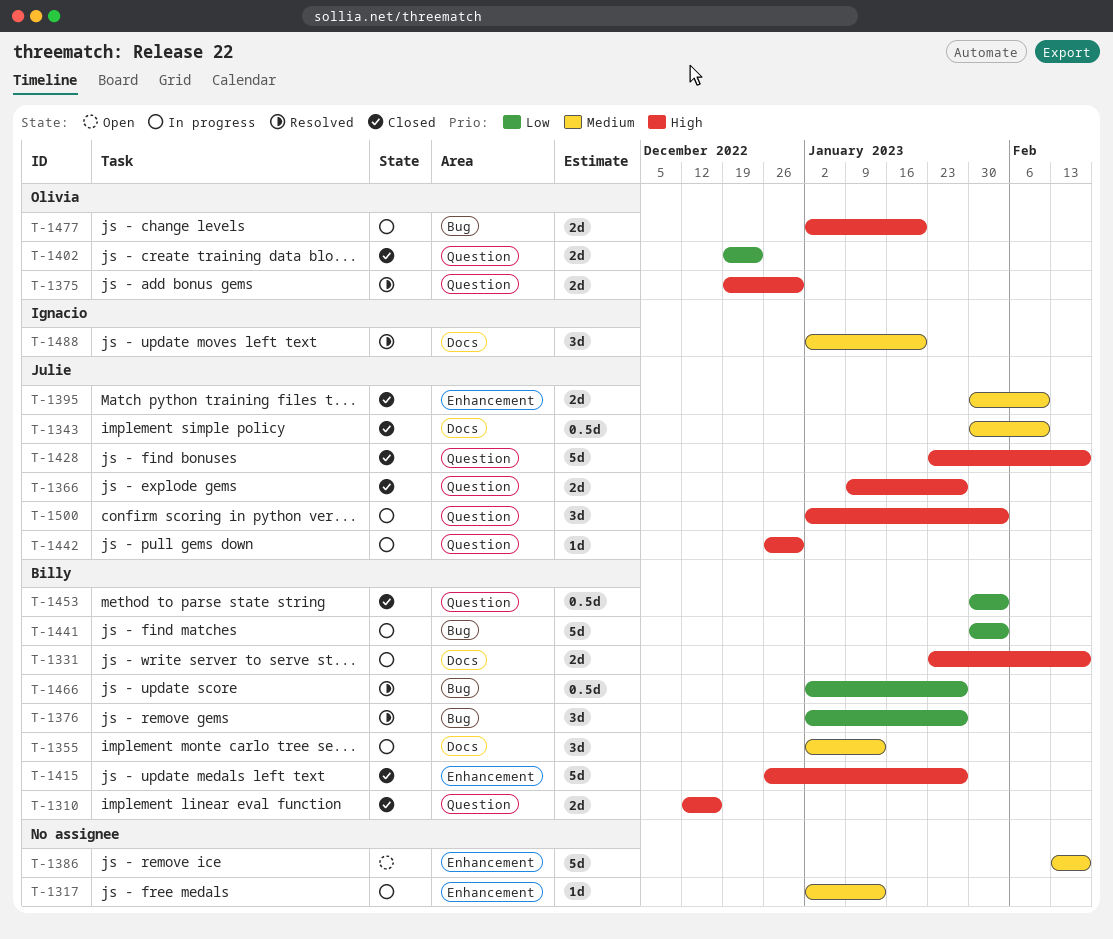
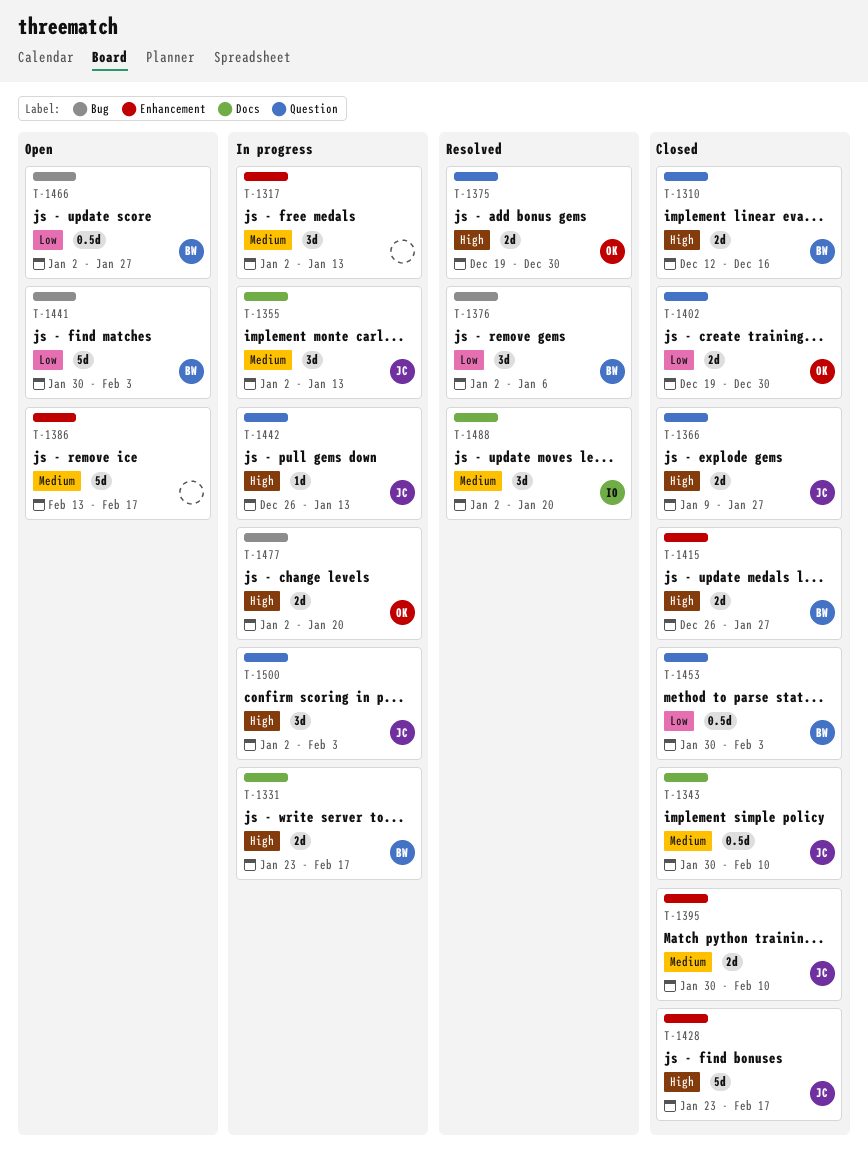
T-1317, estimate: 1d -> 3d
T-1355, owner: Billy -> Julie
T-1376, due: Jan 27 -> Jan 6
T-1402, due: Dec 23 -> Dec 30
T-1415, estimate: 5d -> 2d
T-1428, label: Question -> Enhancement
T-1441, status: In progress -> Open
T-1442, due: Dec 30 -> Jan 13
T-1466, status: Resolved -> Open

